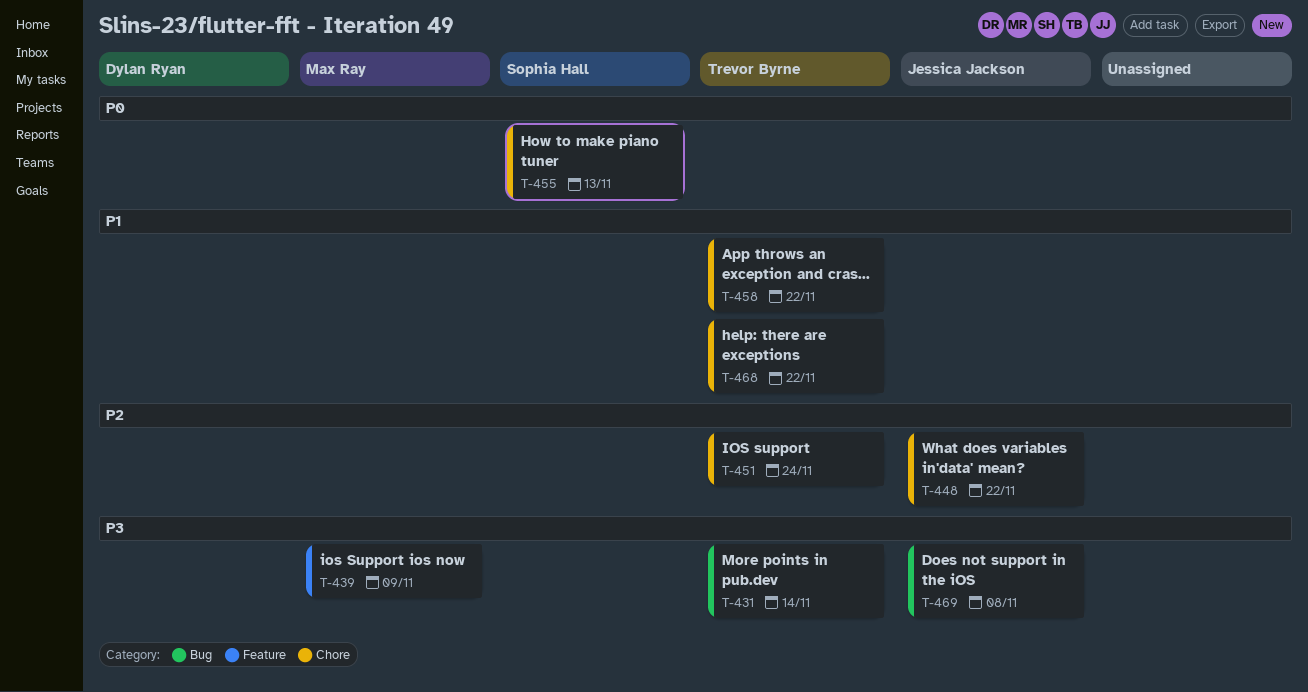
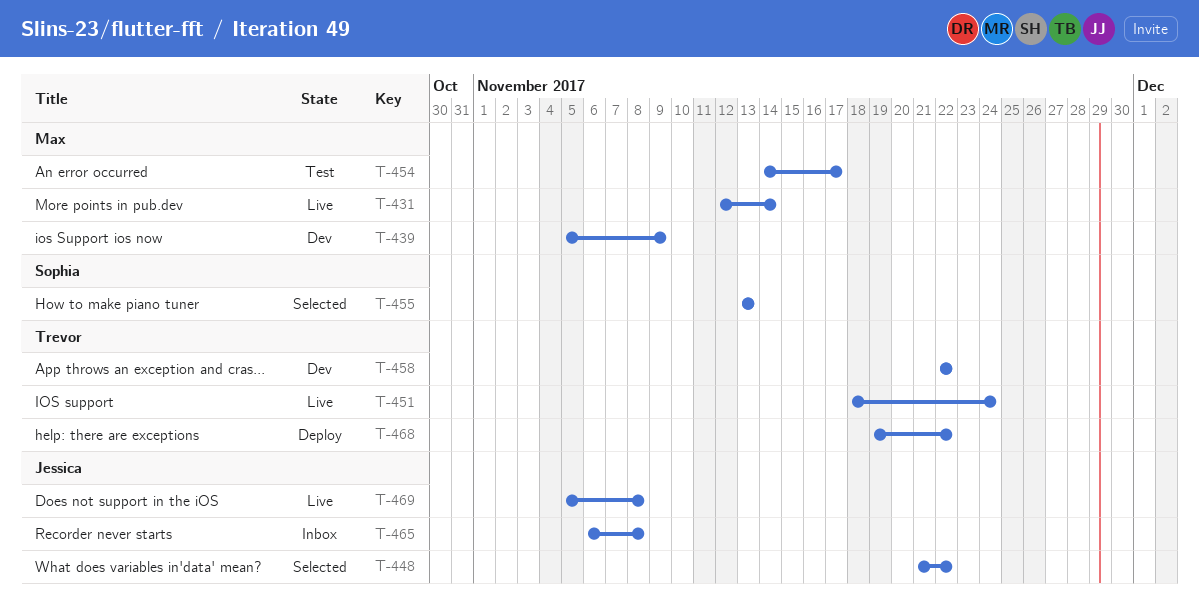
T-431, owner: Trevor Byrne -> Max Ray
T-454: none -> present
T-465: none -> present

